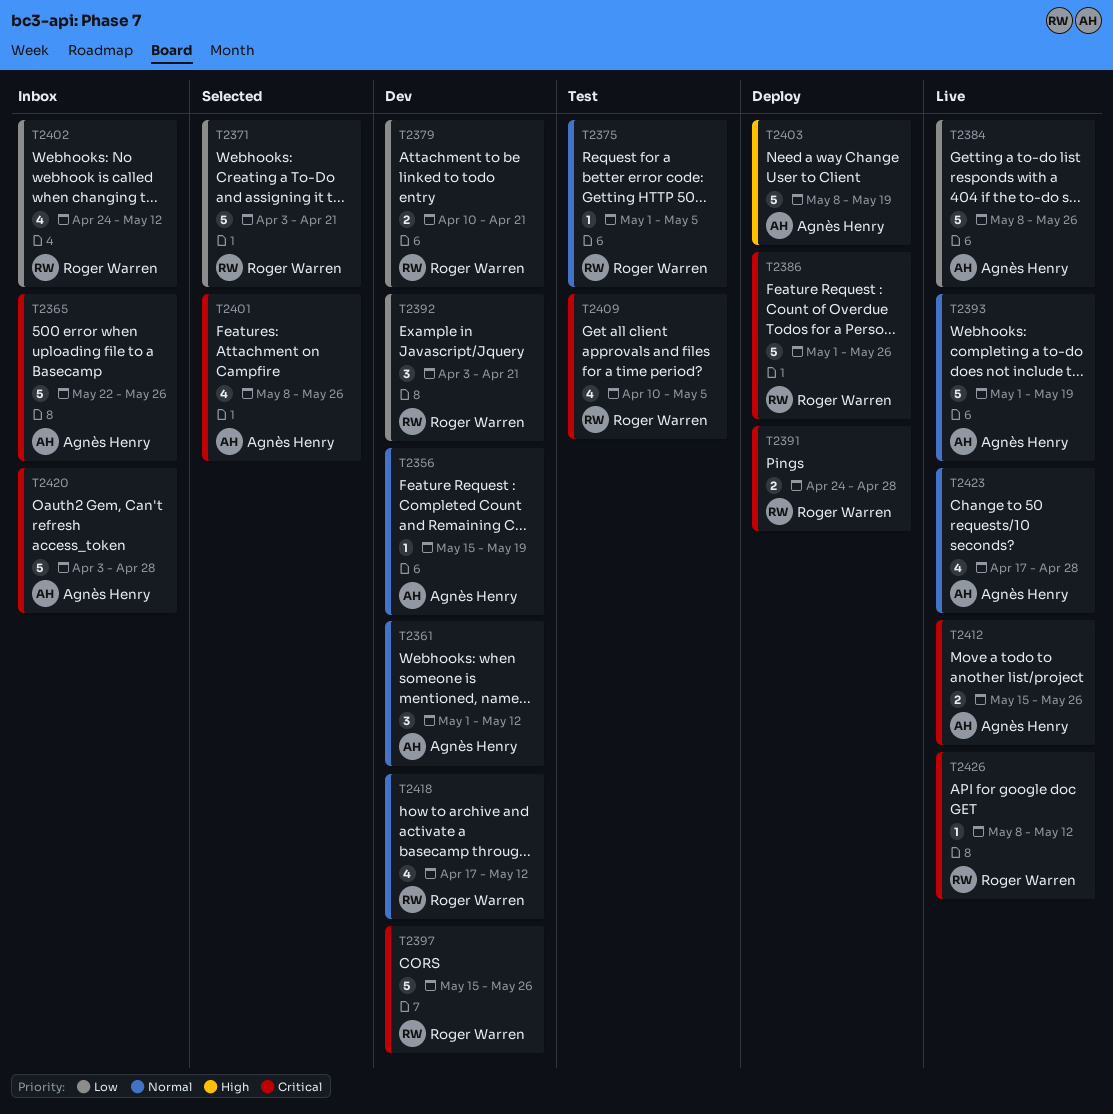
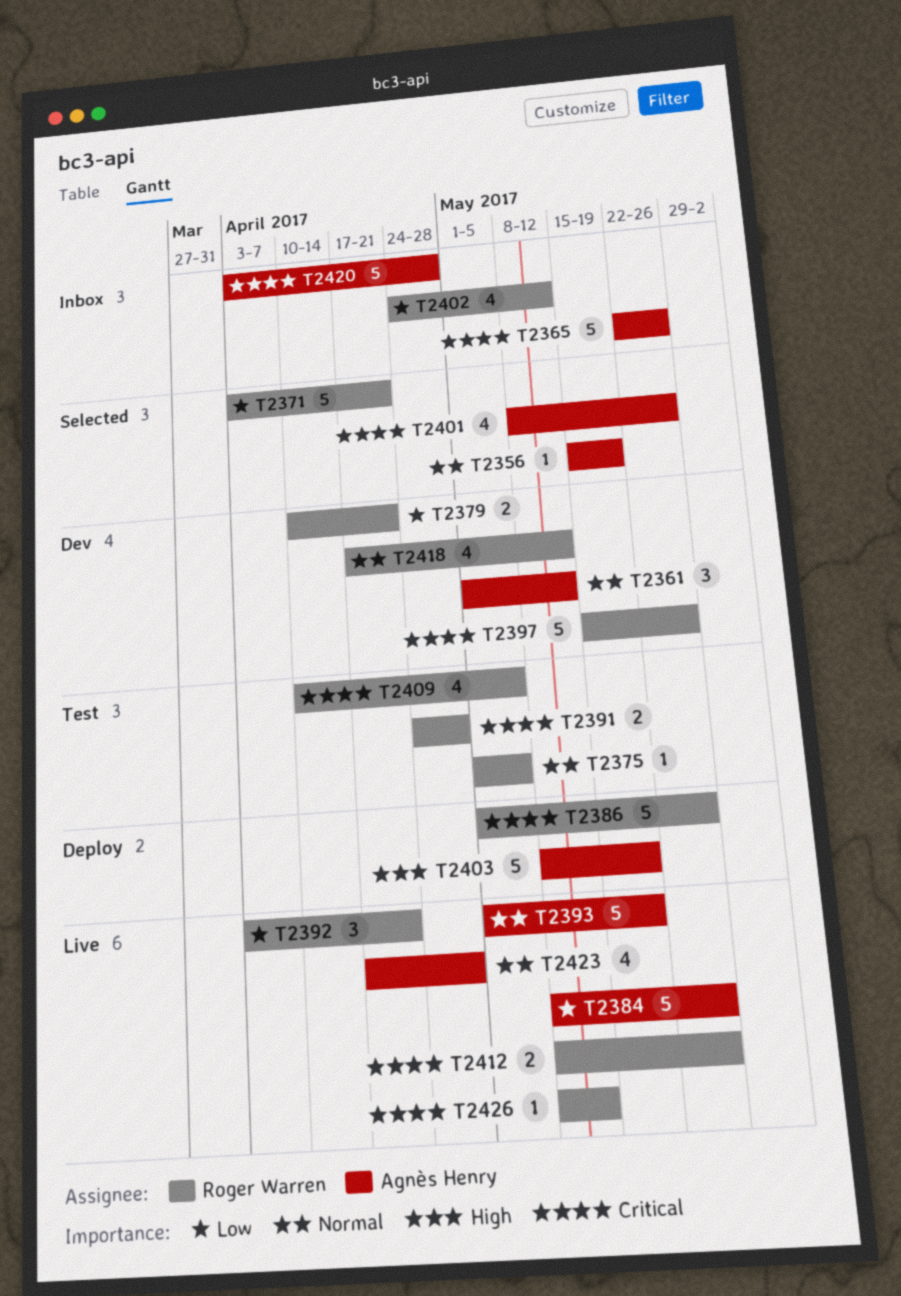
T2356, status: Dev -> Selected
T2391, status: Deploy -> Test
T2392, status: Dev -> Live
T2412, owner: Agnès Henry -> Roger Warren
T2412, start: May 15 -> May 8

